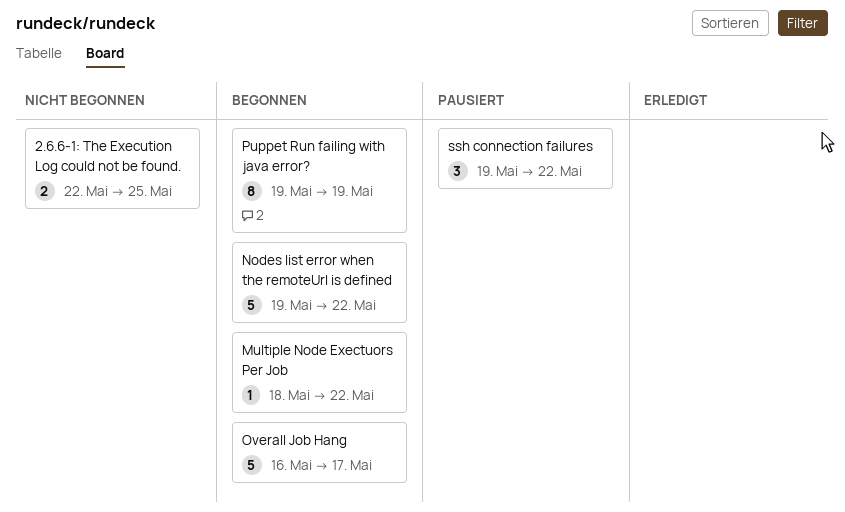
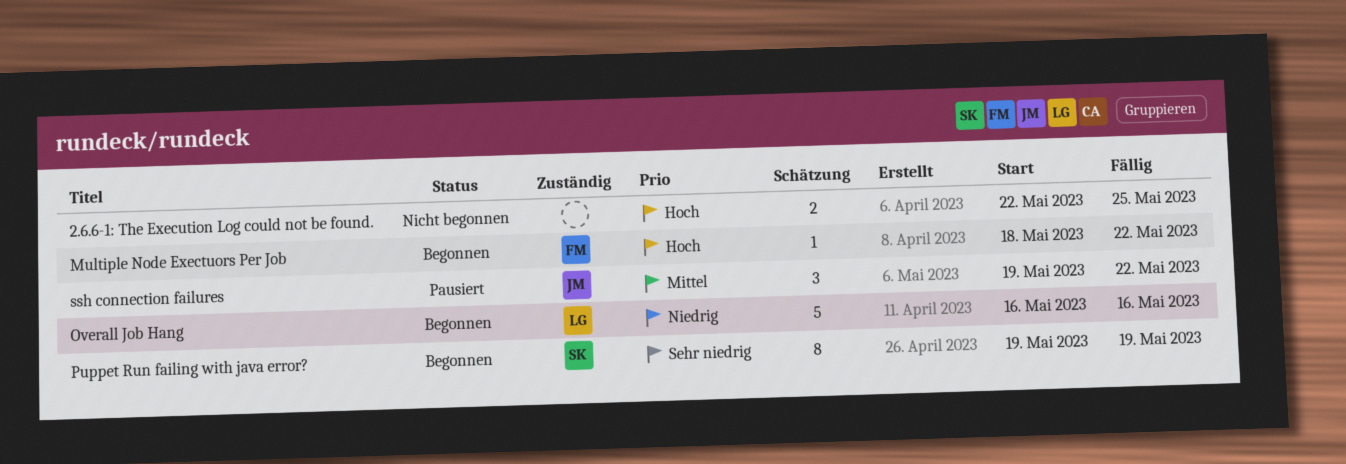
Nodes list error when the remoteUrl is defined: present -> none
Overall Job Hang, due: May 17 -> May 16

